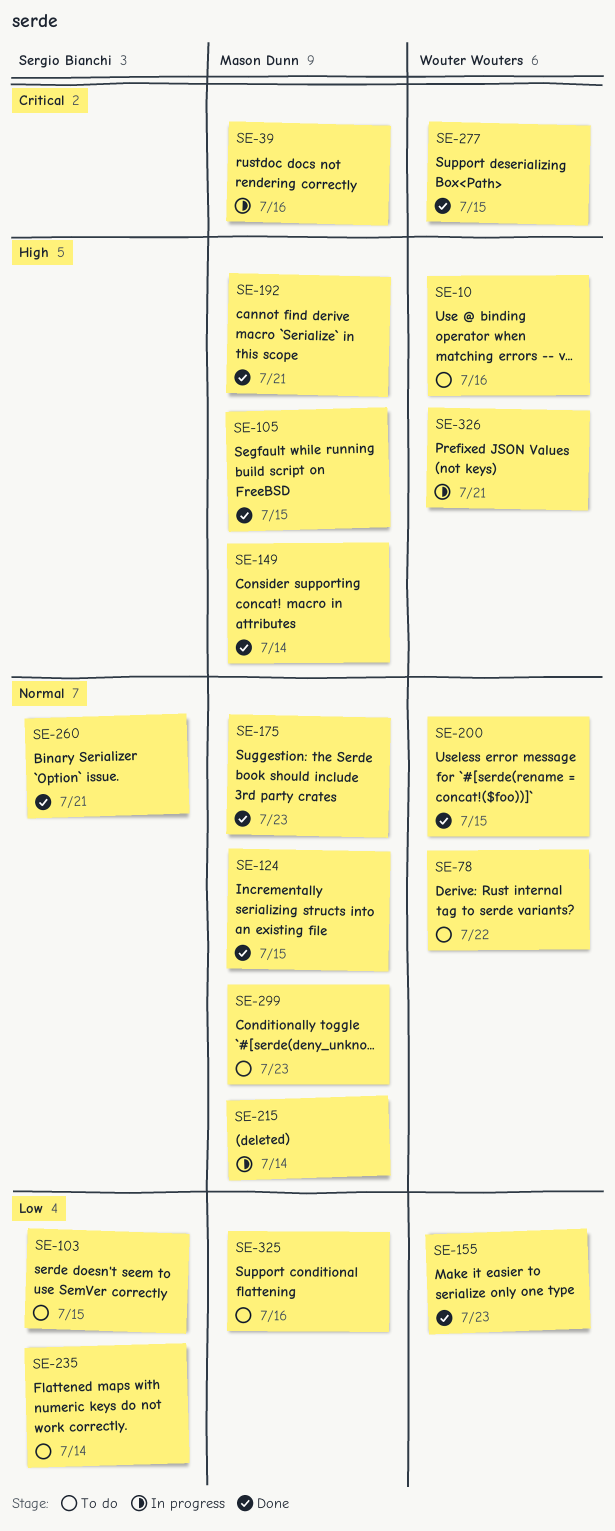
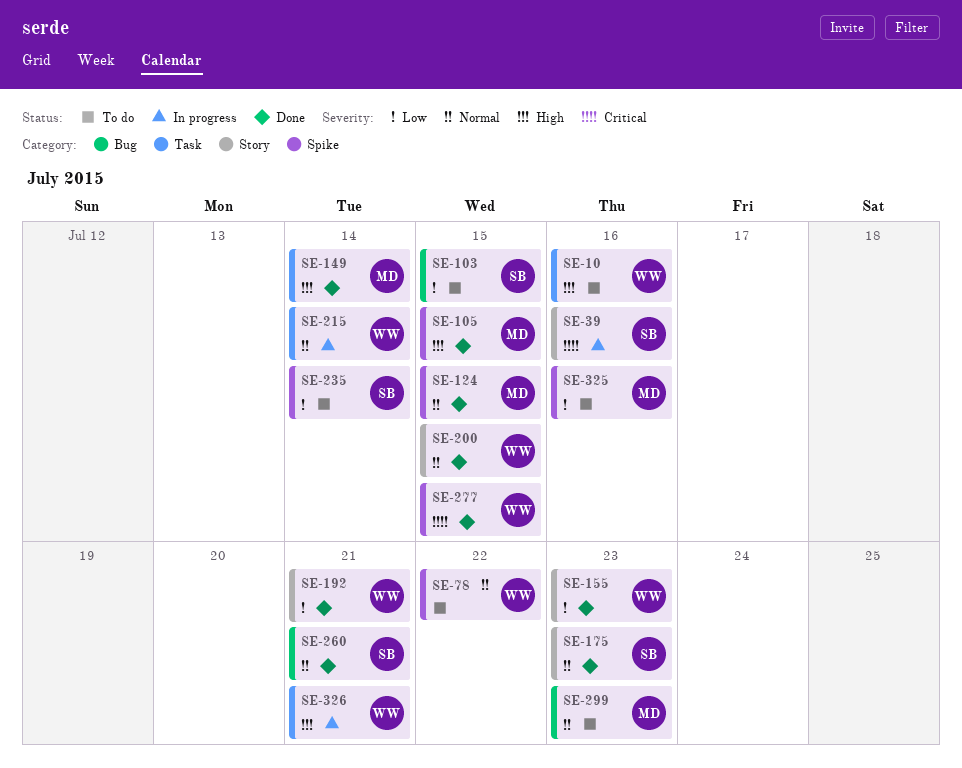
SE-39, owner: Mason Dunn -> Sergio Bianchi
SE-175, owner: Mason Dunn -> Sergio Bianchi
SE-192, owner: Mason Dunn -> Wouter Wouters
SE-192, priority: High -> Low
SE-215, owner: Mason Dunn -> Wouter Wouters

